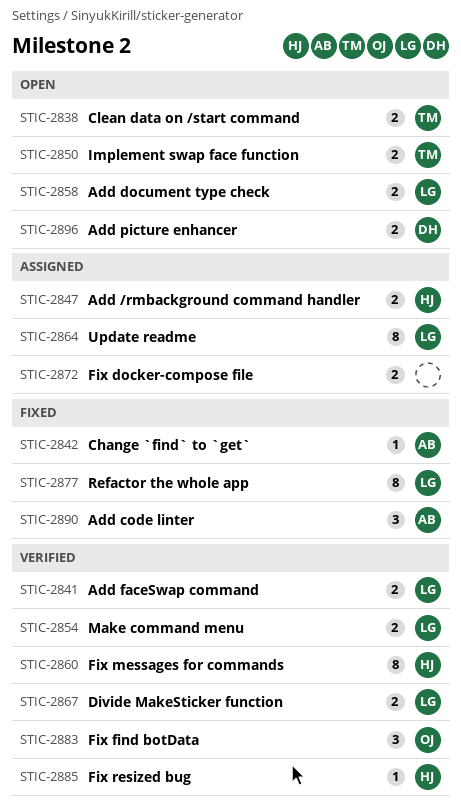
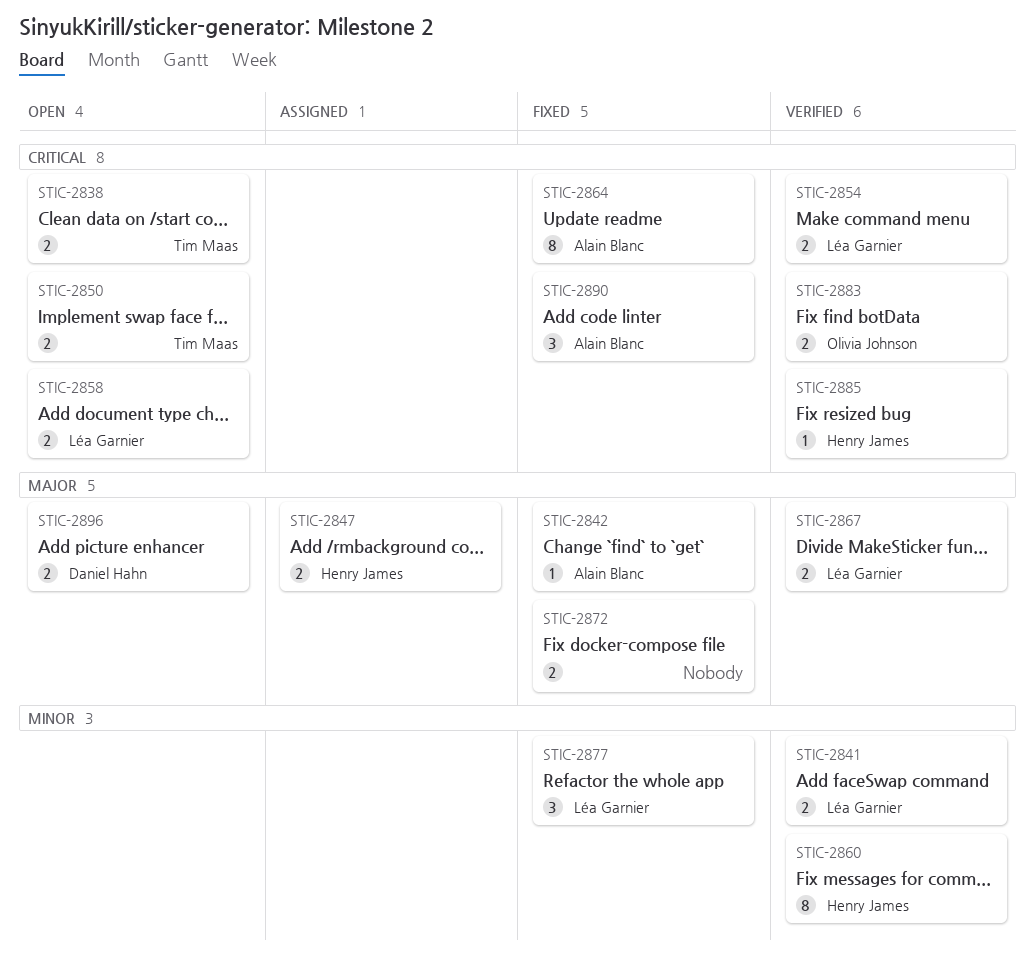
STIC-2864, status: Assigned -> Fixed
STIC-2864, owner: Léa Garnier -> Alain Blanc
STIC-2872, status: Assigned -> Fixed
STIC-2877, estimate: 8 -> 3
STIC-2883, estimate: 3 -> 2

